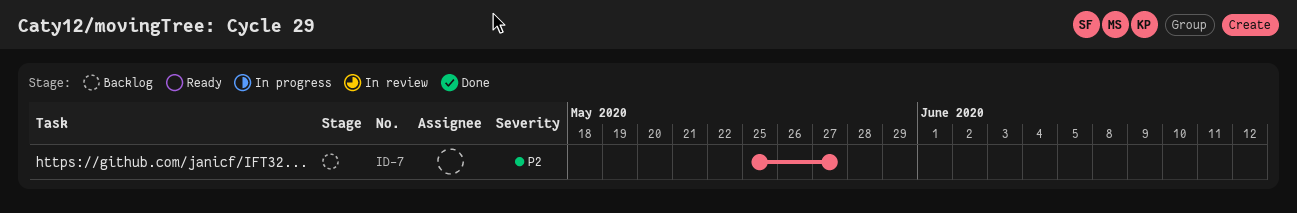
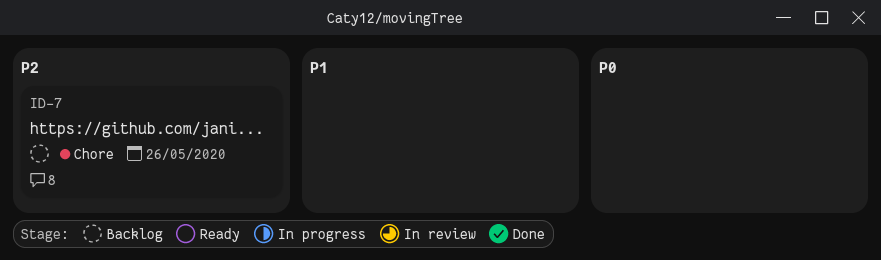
ID-7, due: May 27 -> May 26

